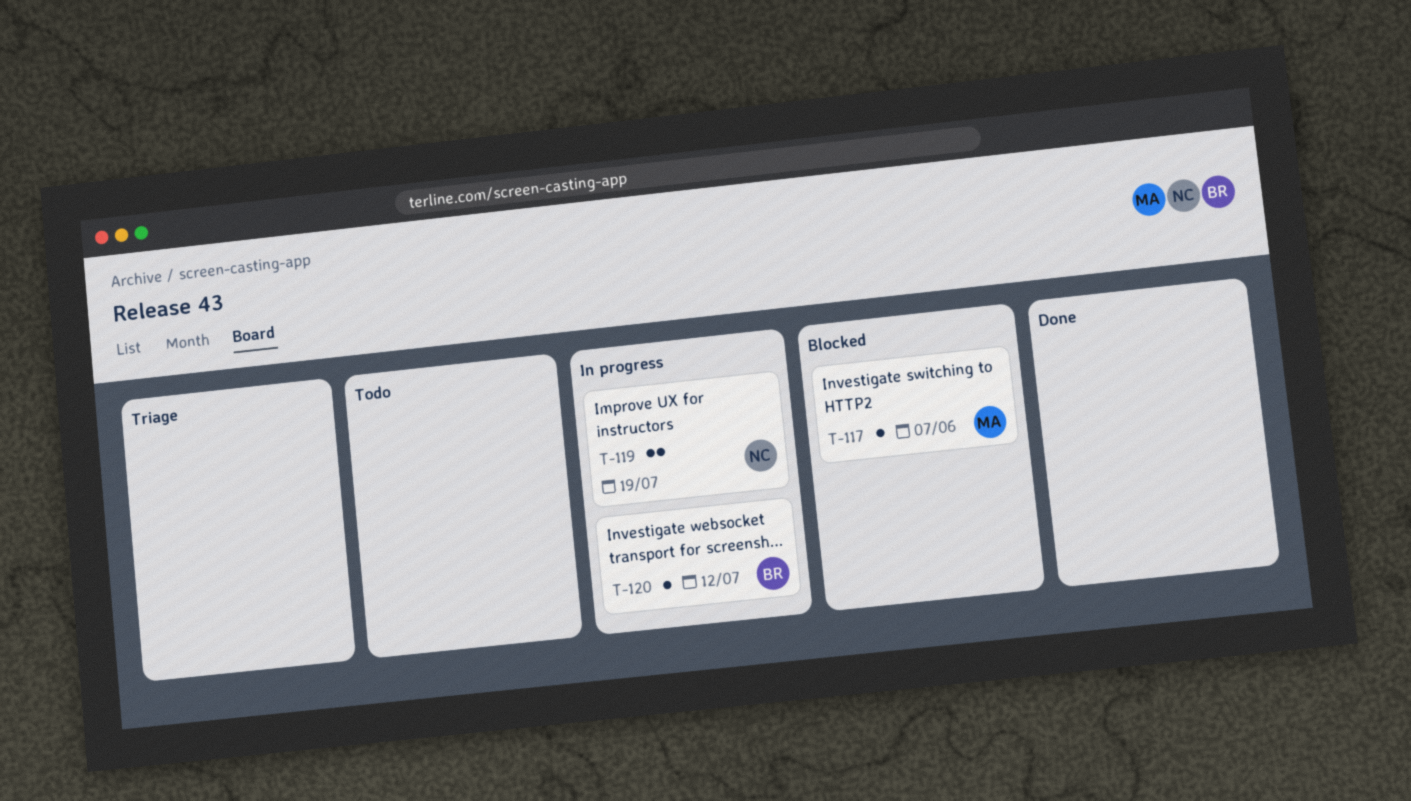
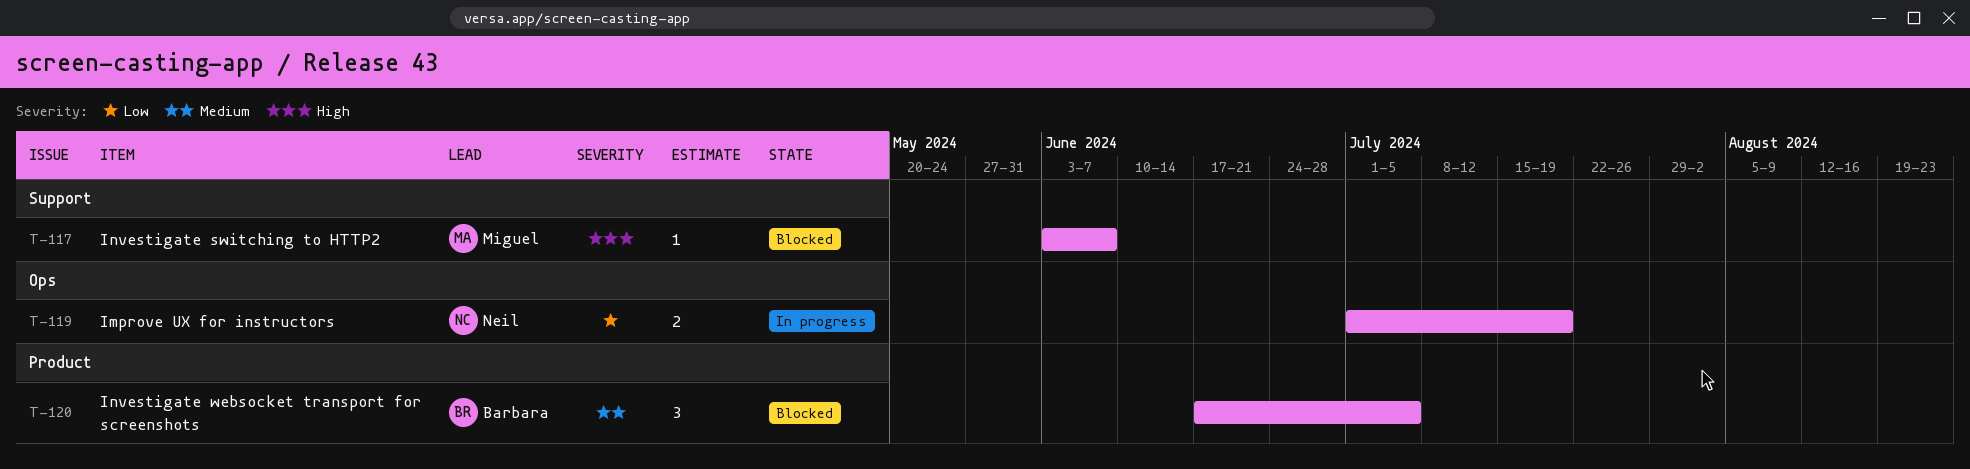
T-120, status: In progress -> Blocked
T-120, estimate: 1 -> 3
T-120, due: Jul 12 -> Jul 5

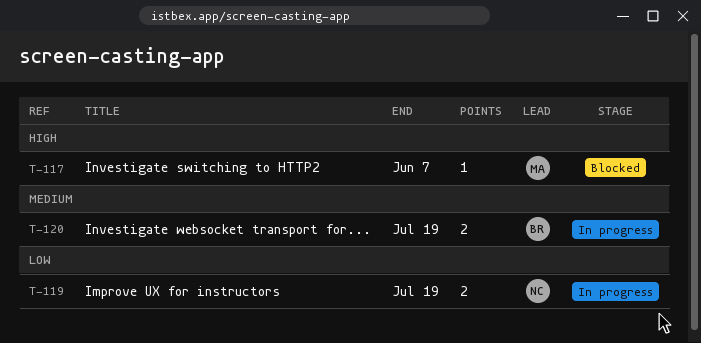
T-120, status: Blocked -> In progress
T-120, estimate: 3 -> 2
T-120, due: Jul 5 -> Jul 19

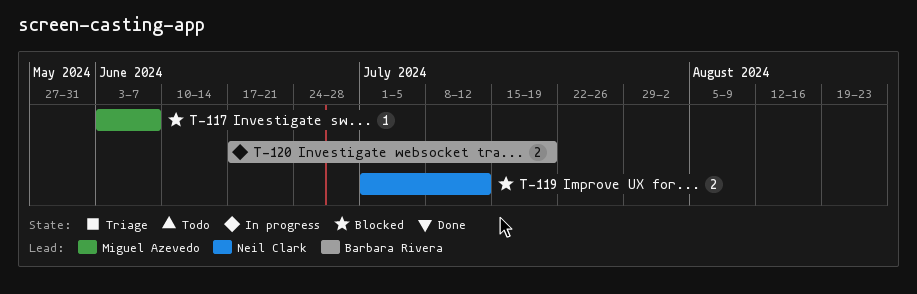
T-119, status: In progress -> Blocked
T-119, due: Jul 19 -> Jul 12

